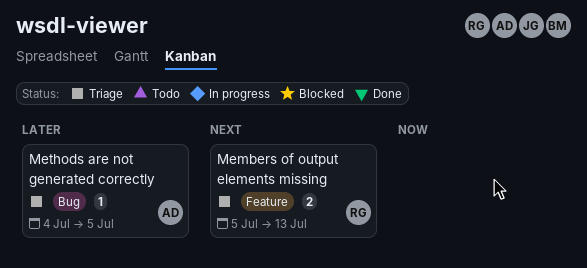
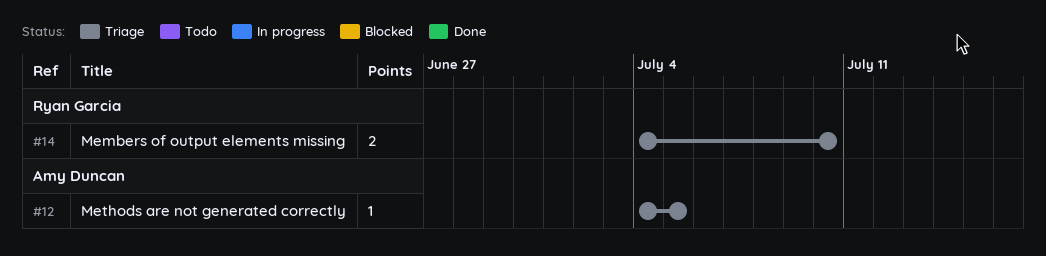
Members of output elements missing, start: Jul 5 -> Jul 4
Members of output elements missing, due: Jul 13 -> Jul 10

